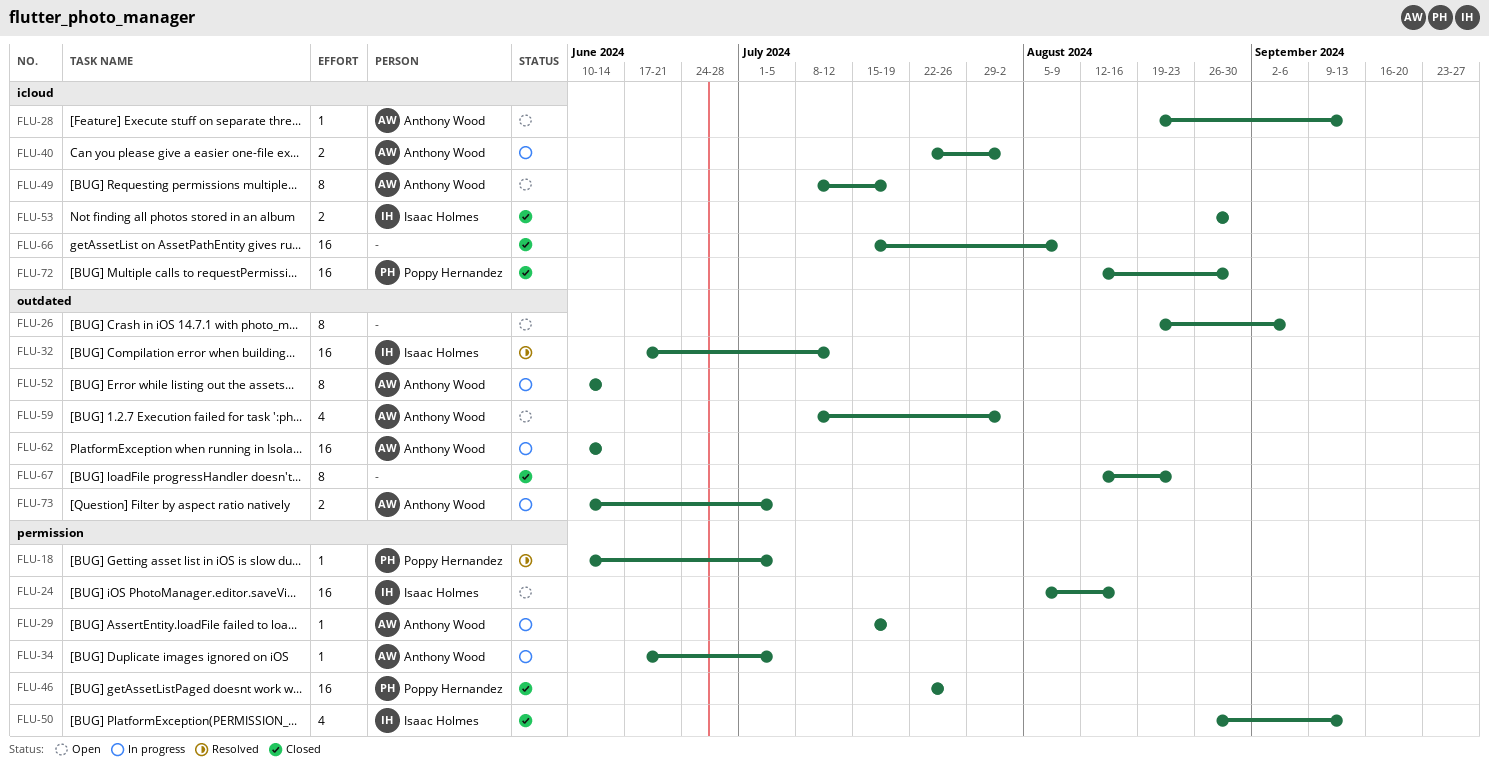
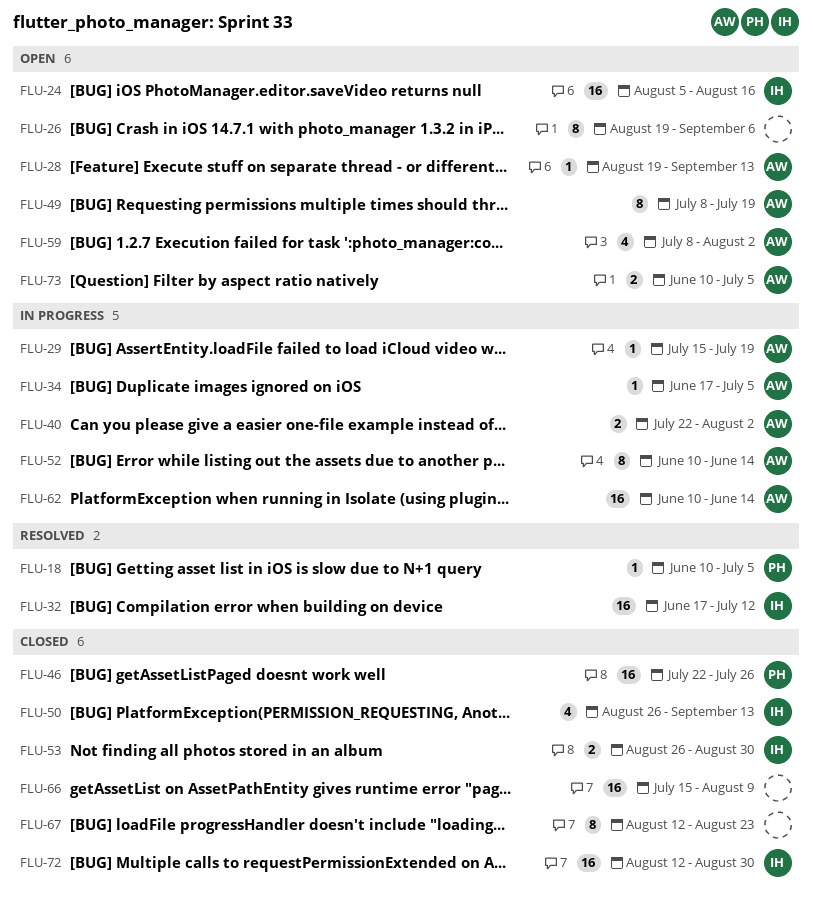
FLU-72, owner: Poppy Hernandez -> Isaac Holmes
FLU-73, status: In progress -> Open

